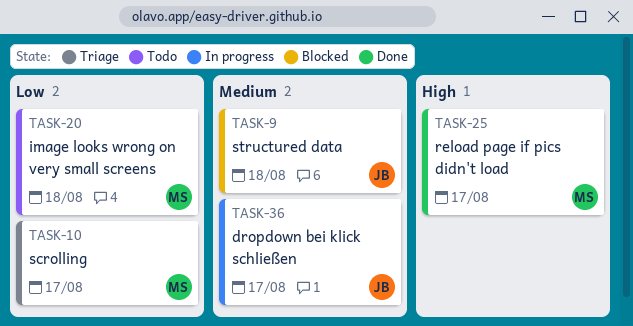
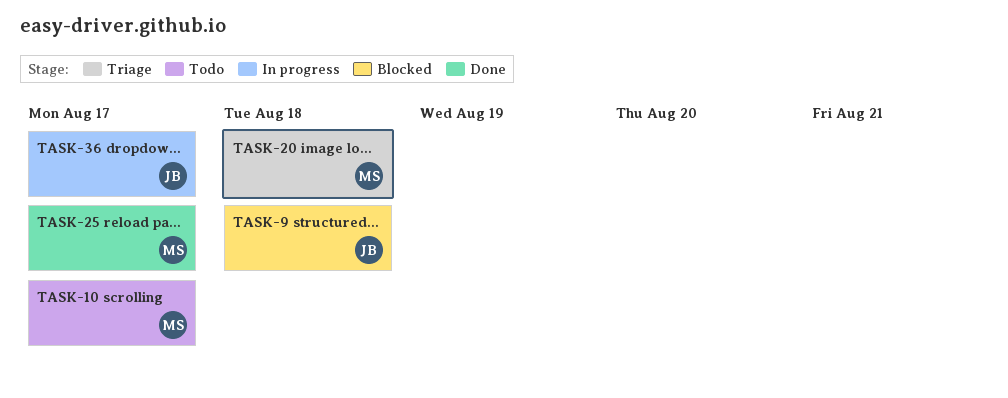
TASK-10, status: Triage -> Todo
TASK-20, status: Todo -> Triage

